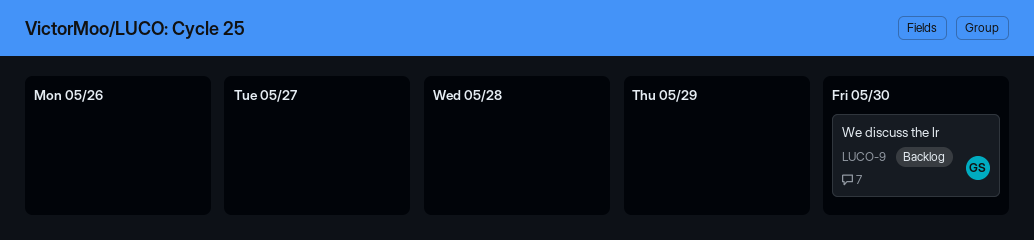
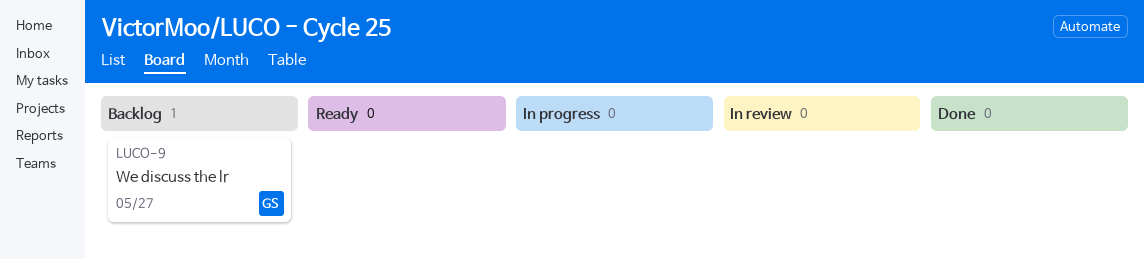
LUCO-9, due: May 30 -> May 27

